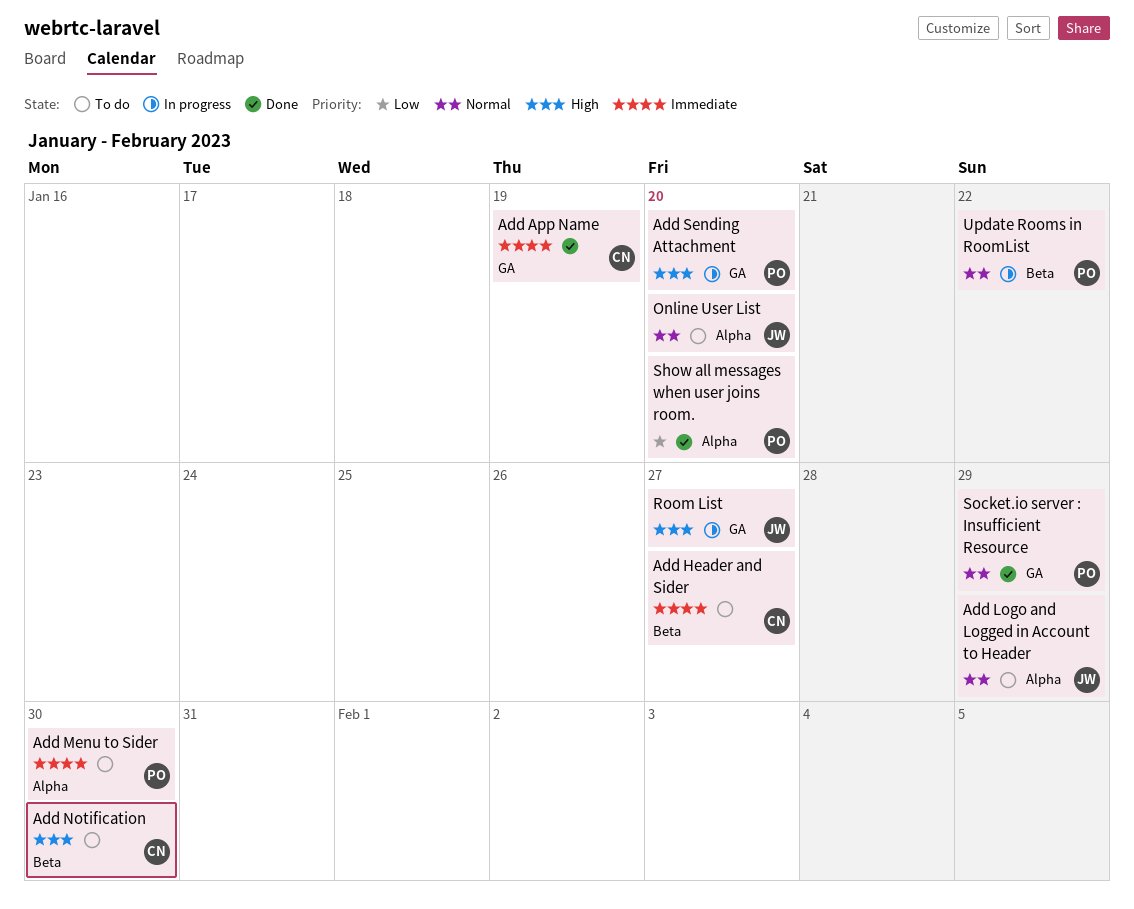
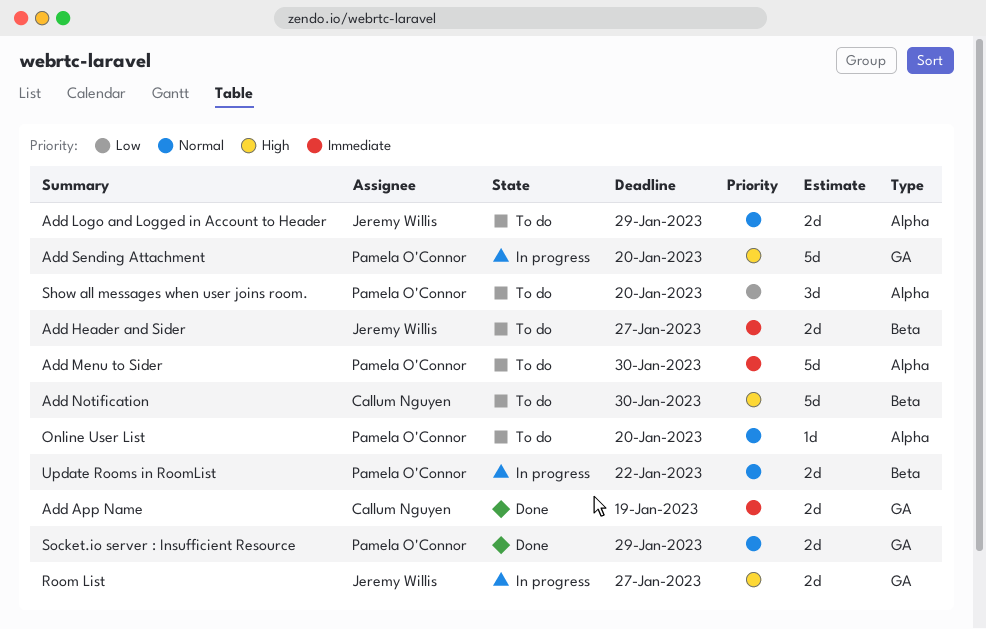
Add Header and Sider, owner: Callum Nguyen -> Jeremy Willis
Online User List, owner: Jeremy Willis -> Pamela O'Connor
Show all messages when user joins room., status: Done -> To do

